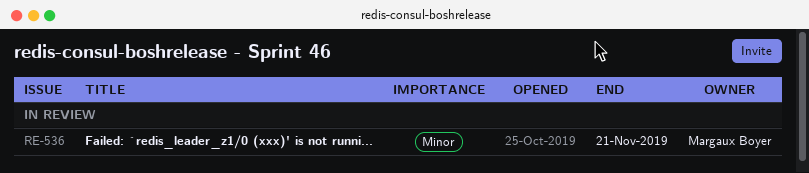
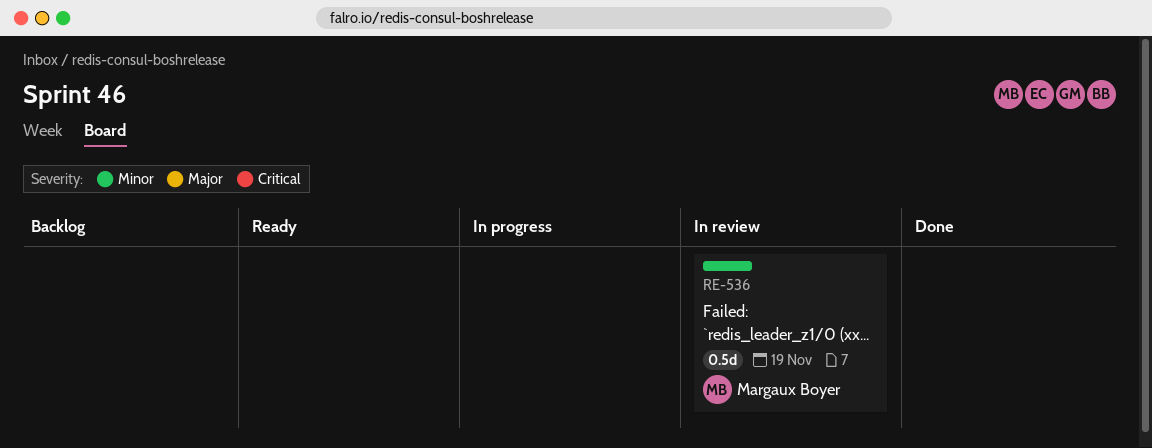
RE-536, due: Nov 21 -> Nov 19

